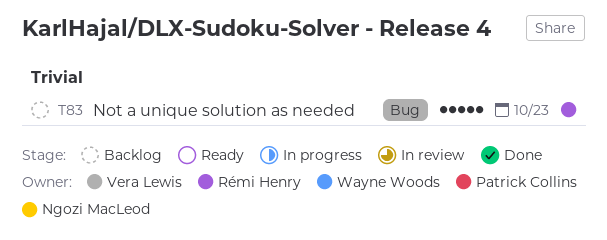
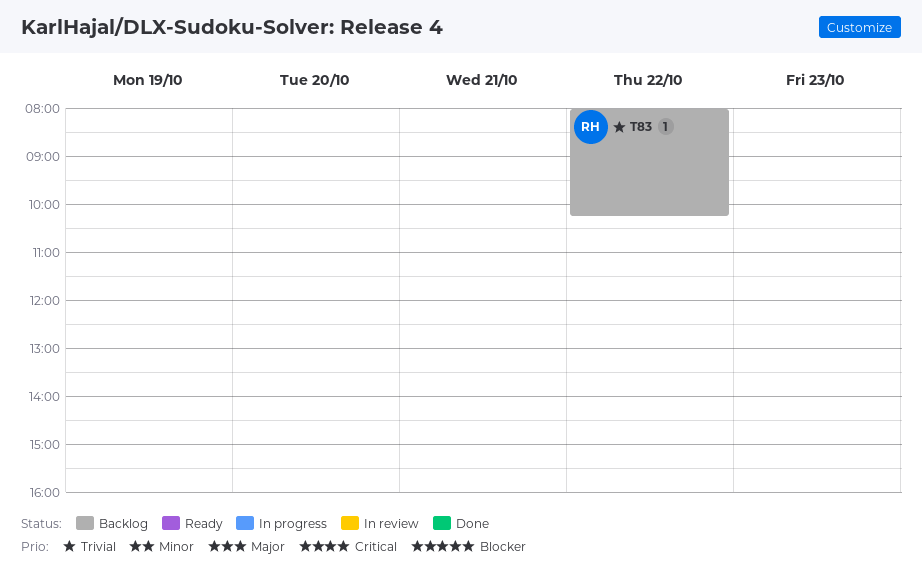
T83, estimate: 5 -> 1
T83, day: Oct 23 -> Oct 22

